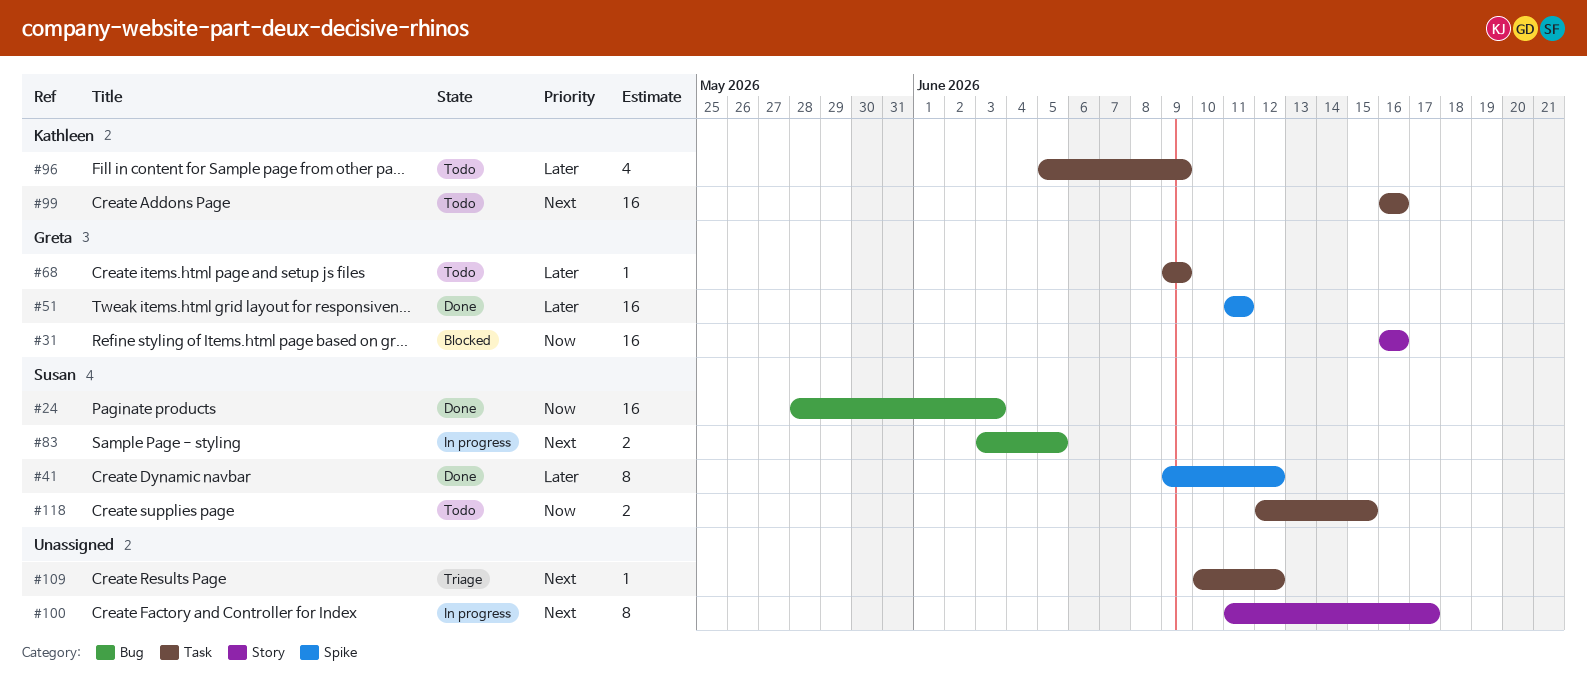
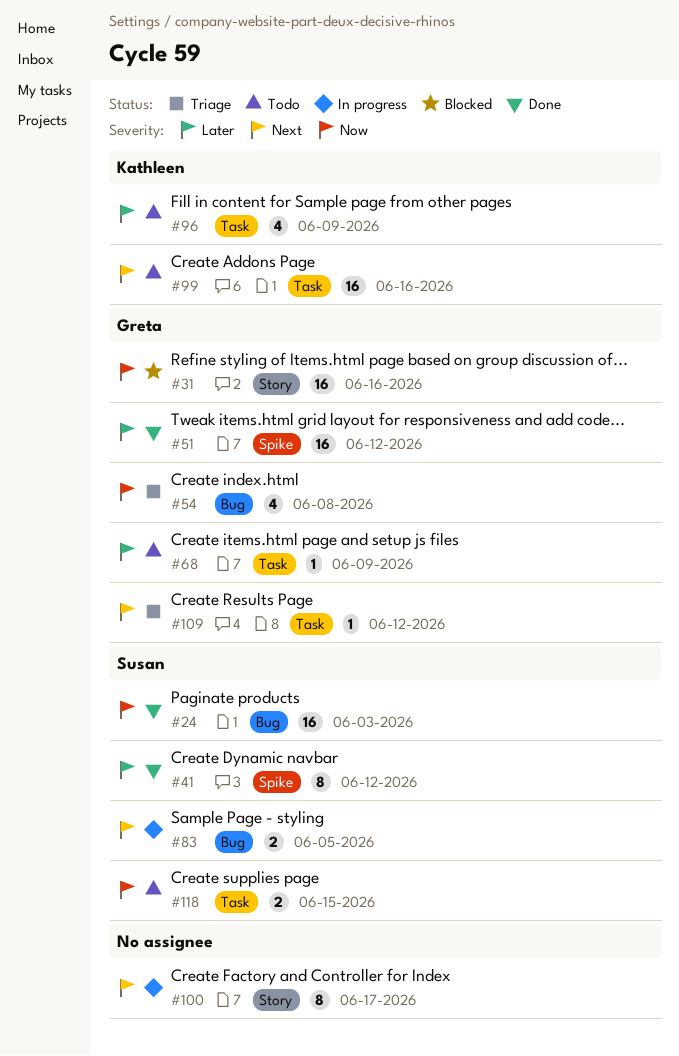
#51, due: Jun 11 -> Jun 12
#54: none -> present
#109, owner: none -> Greta

